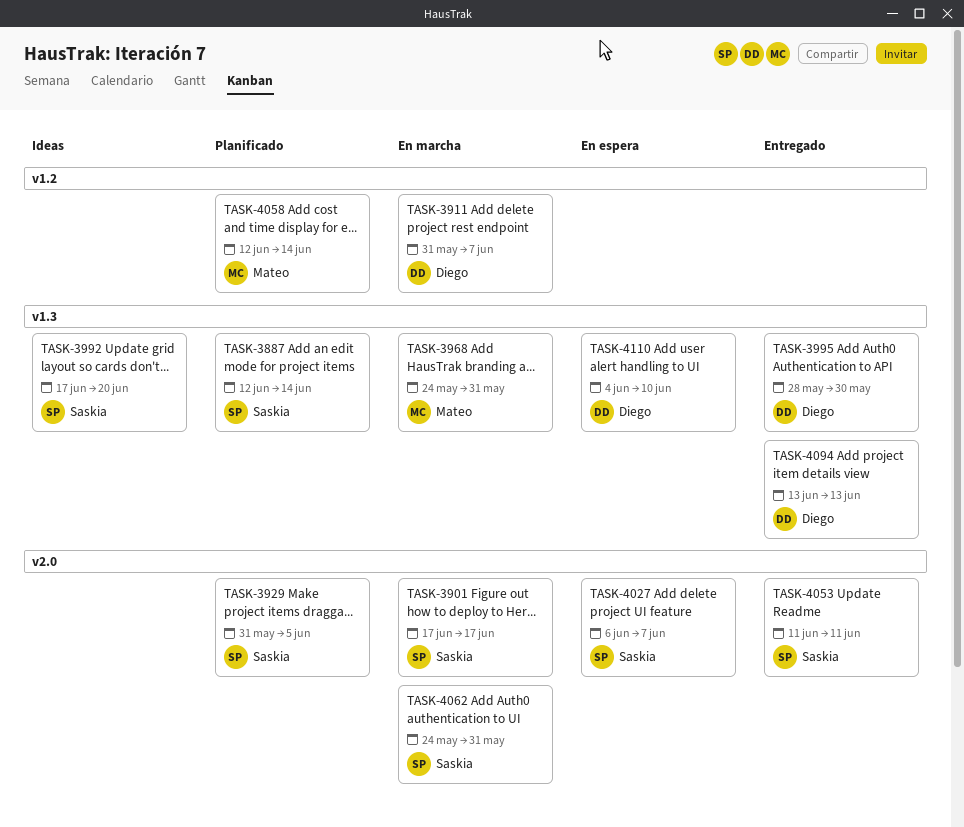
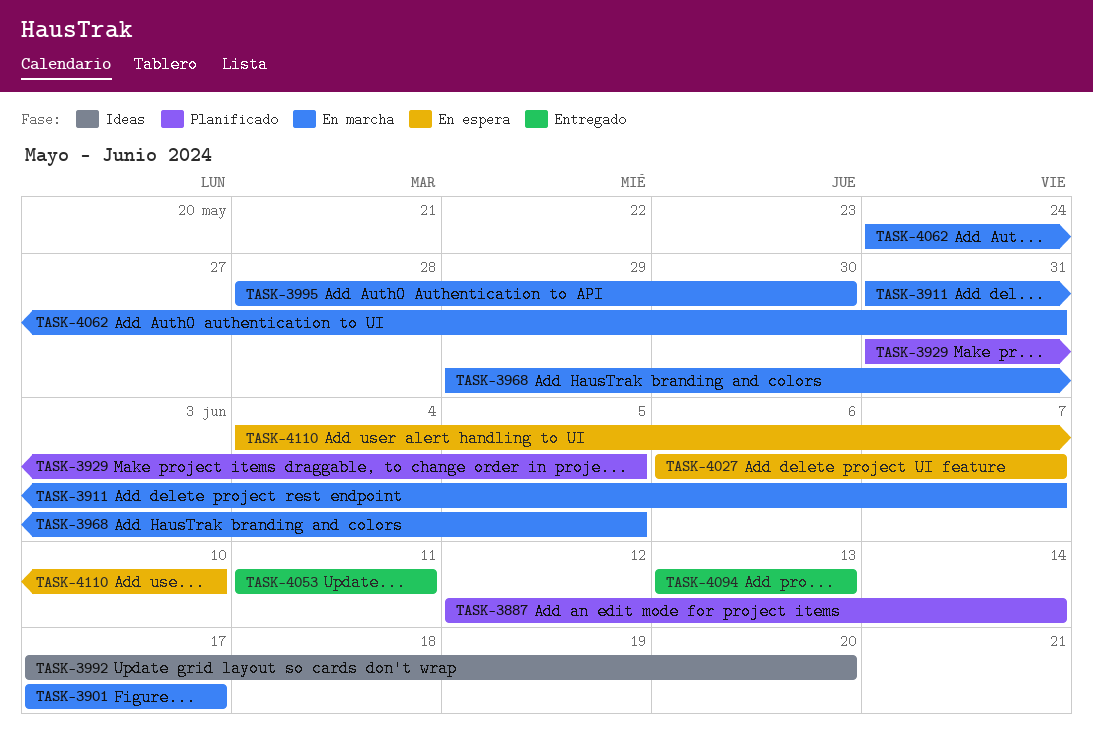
TASK-3968, start: May 24 -> May 29
TASK-3968, due: May 31 -> Jun 5
TASK-3995, status: Entregado -> En marcha
TASK-4058: present -> none

